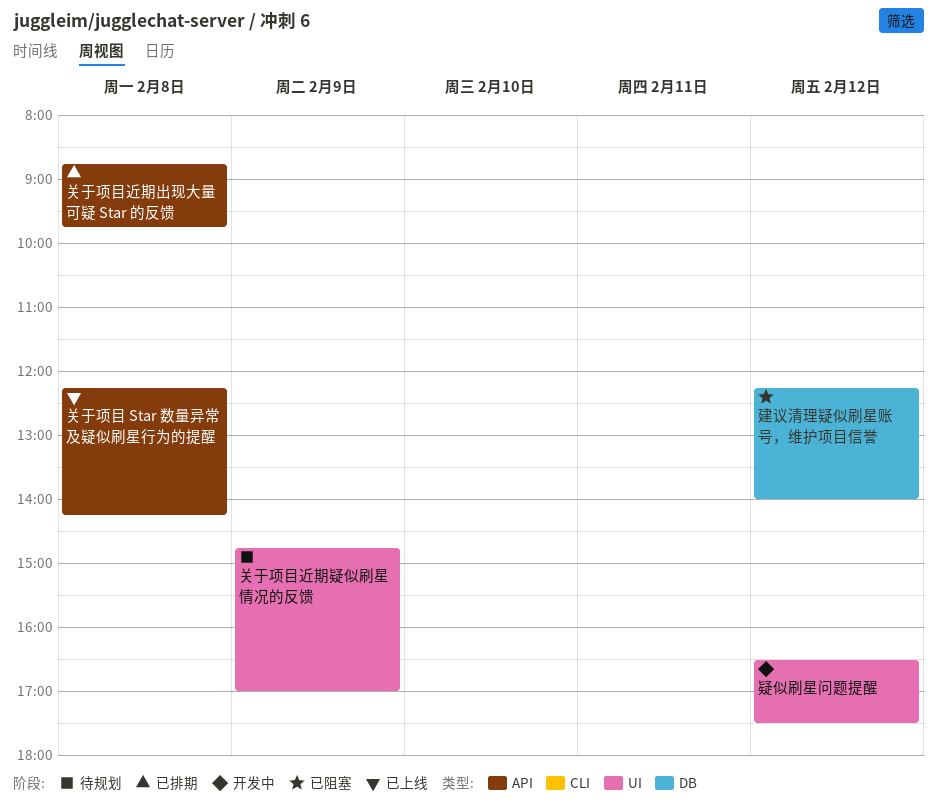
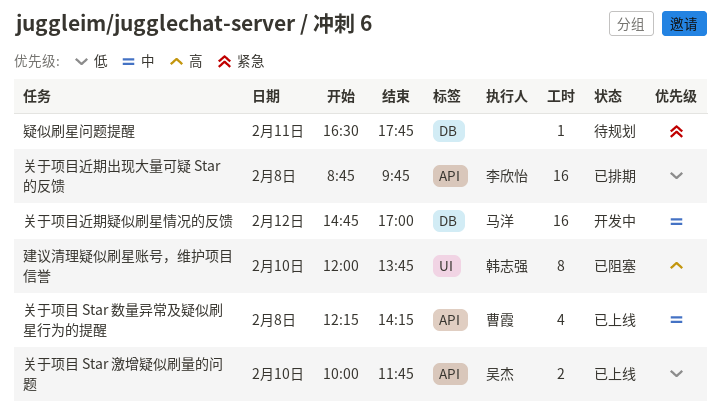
关于项目 Star 激增疑似刷量的问题: none -> present
关于项目近期疑似刷星情况的反馈, status: 待规划 -> 开发中
关于项目近期疑似刷星情况的反馈, label: UI -> DB
关于项目近期疑似刷星情况的反馈, day: Feb 9 -> Feb 12
建议清理疑似刷星账号，维护项目信誉, label: DB -> UI
建议清理疑似刷星账号，维护项目信誉, day: Feb 12 -> Feb 10
建议清理疑似刷星账号，维护项目信誉, begins: 12:15 -> 12:00
建议清理疑似刷星账号，维护项目信誉, ends: 14:00 -> 13:45
疑似刷星问题提醒, status: 开发中 -> 待规划
疑似刷星问题提醒, label: UI -> DB
疑似刷星问题提醒, day: Feb 12 -> Feb 11
疑似刷星问题提醒, ends: 17:30 -> 17:45

